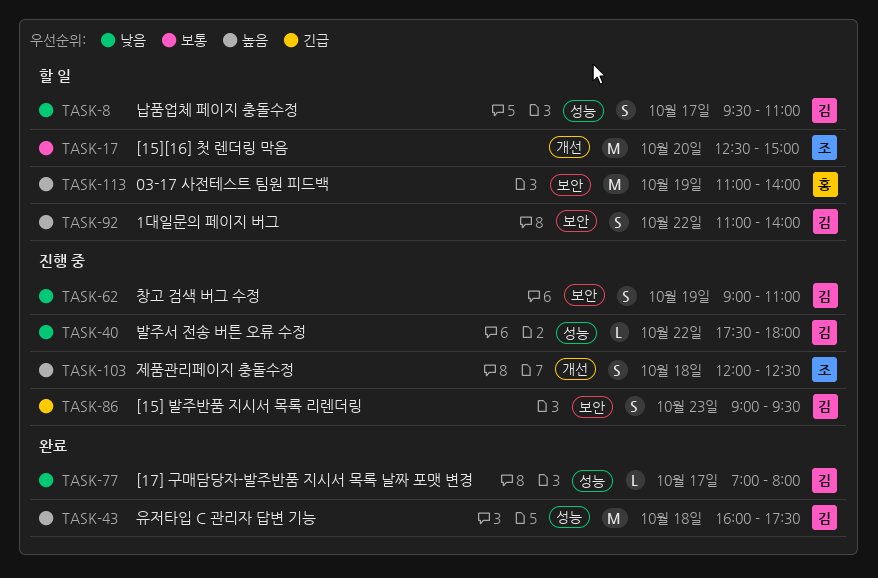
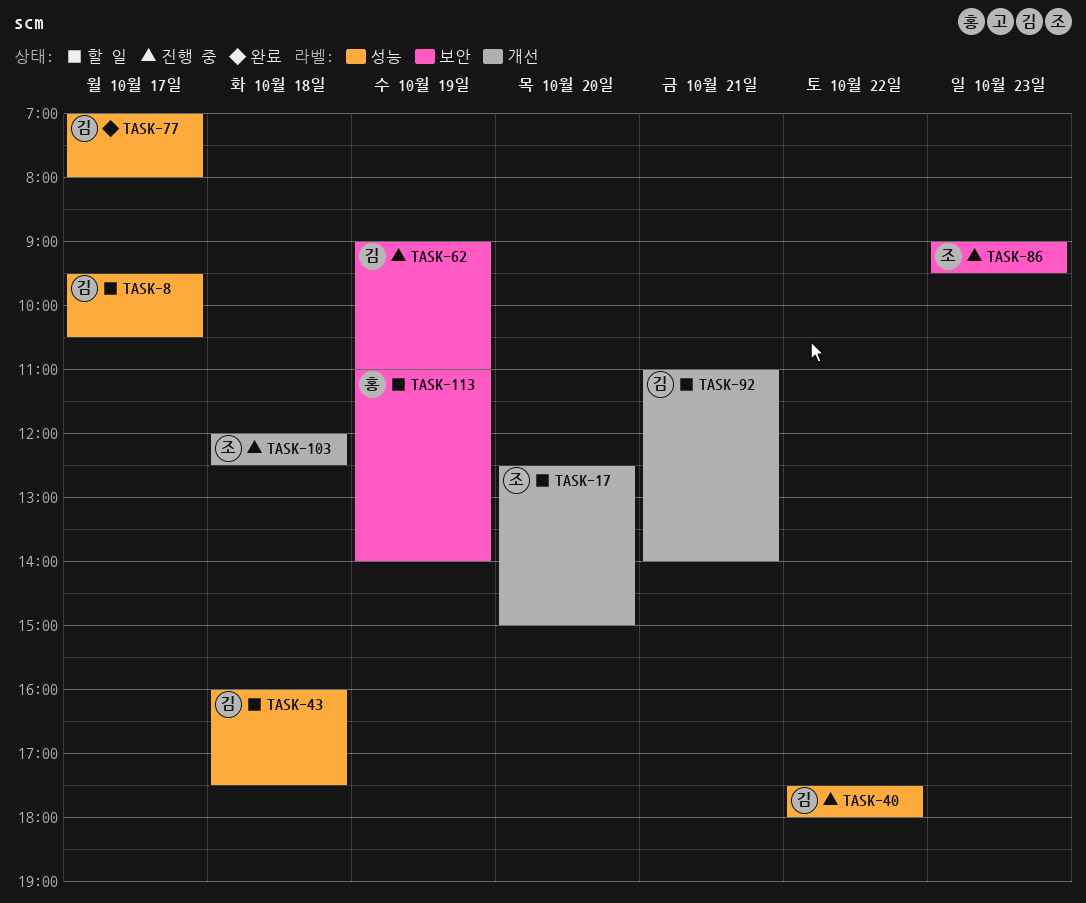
TASK-8, ends: 11:00 -> 10:30
TASK-43, status: 완료 -> 할 일
TASK-86, owner: 김 -> 조
TASK-92, label: 보안 -> 개선
TASK-92, day: Oct 22 -> Oct 21

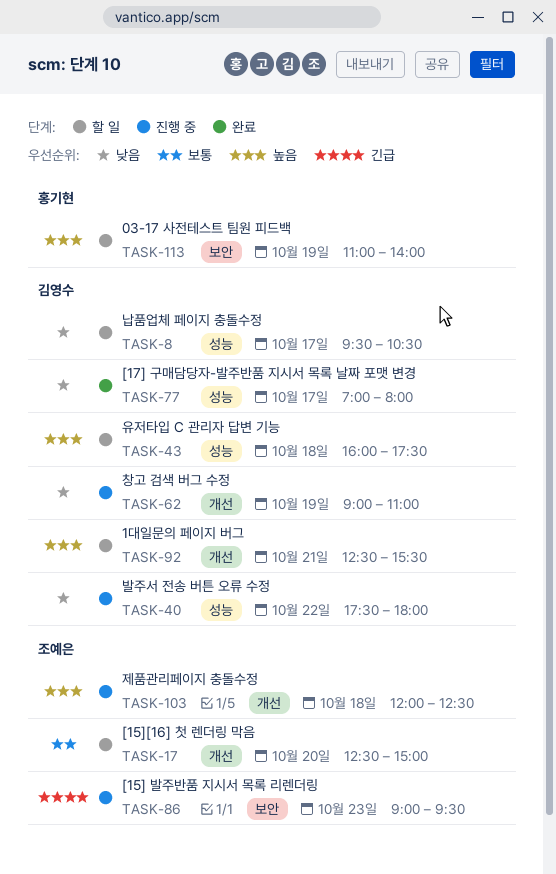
TASK-62, label: 보안 -> 개선
TASK-92, begins: 11:00 -> 12:30
TASK-92, ends: 14:00 -> 15:30

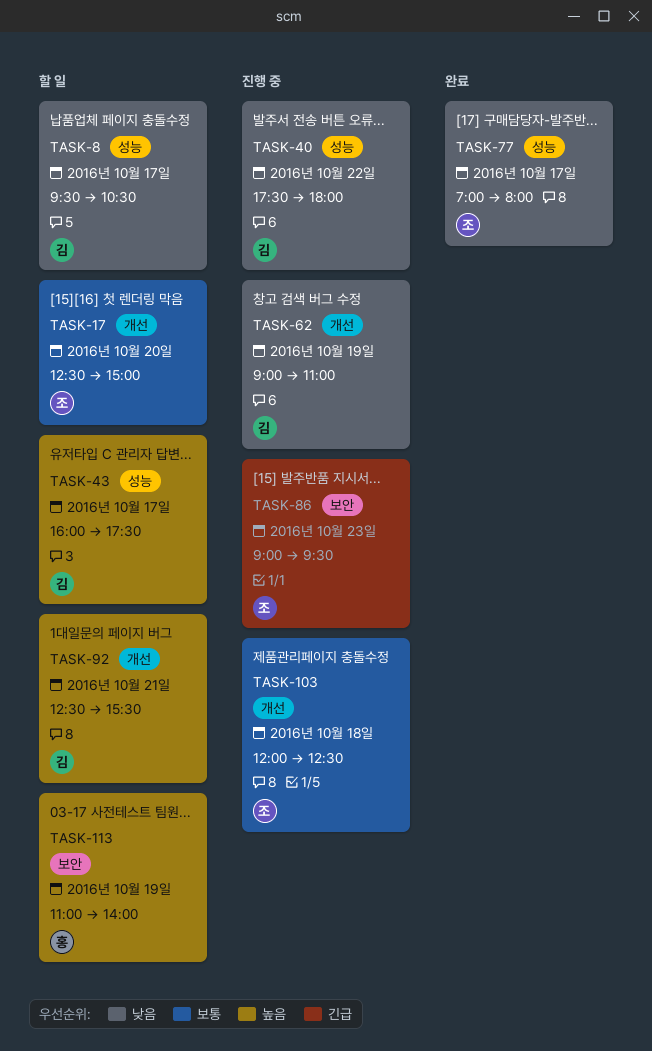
TASK-43, day: Oct 18 -> Oct 17
TASK-77, owner: 김영수 -> 조예은
TASK-103, priority: 높음 -> 보통

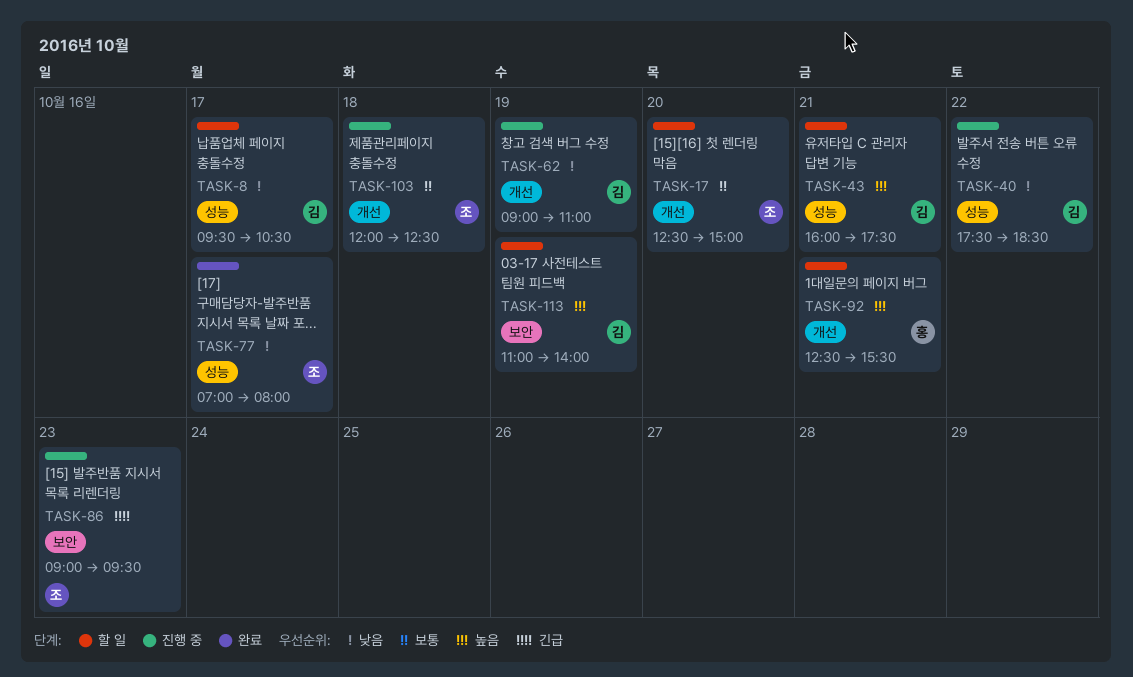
TASK-40, ends: 18:00 -> 18:30
TASK-43, day: Oct 17 -> Oct 21
TASK-92, owner: 김 -> 홍
TASK-113, owner: 홍 -> 김

